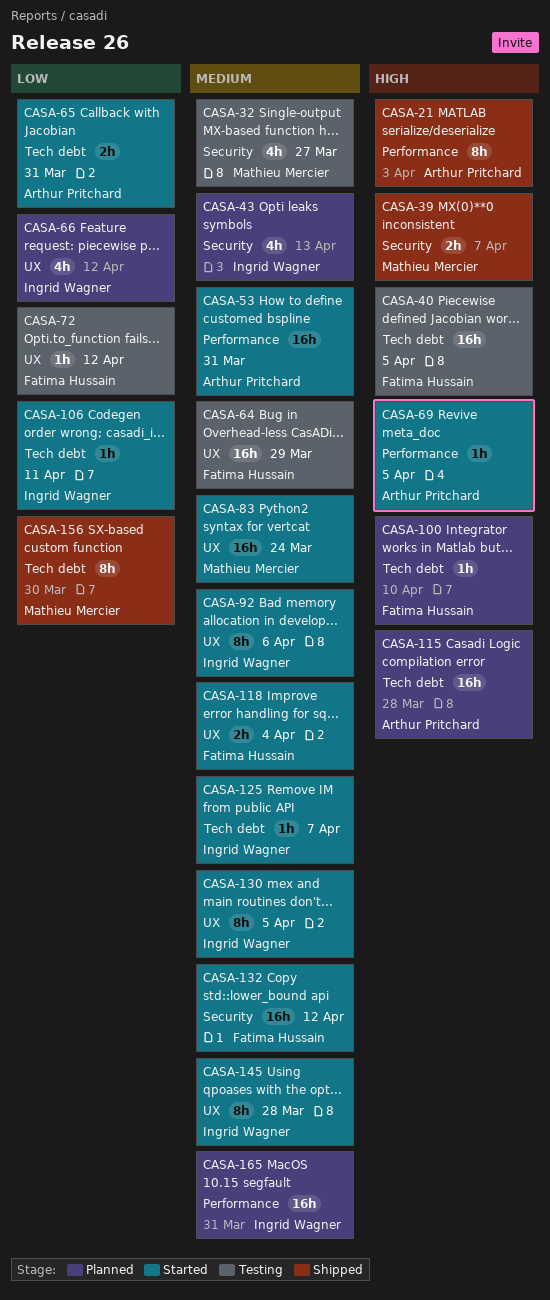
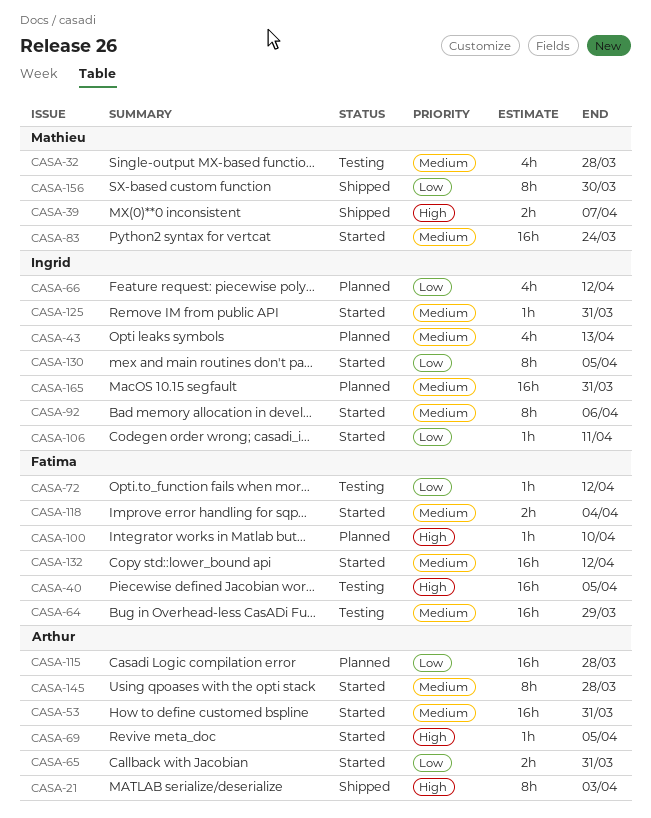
CASA-32, due: Mar 27 -> Mar 28
CASA-115, priority: High -> Low
CASA-125, due: Apr 7 -> Mar 31
CASA-130, priority: Medium -> Low
CASA-145, owner: Ingrid Wagner -> Arthur Pritchard

